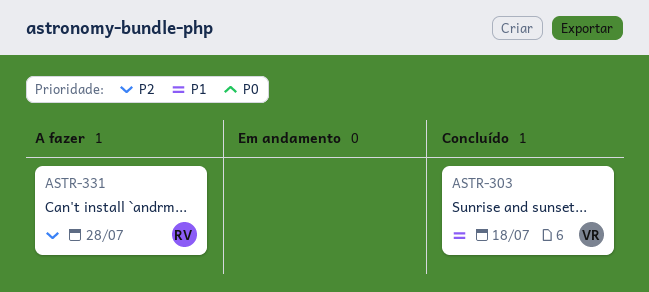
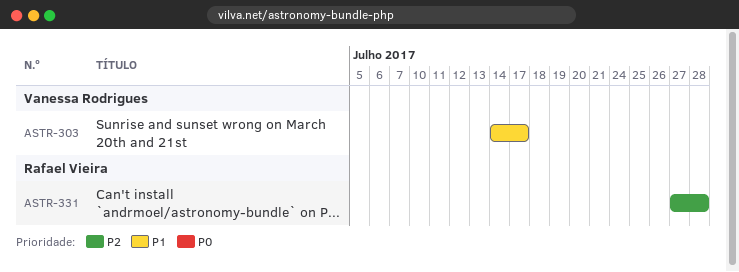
ASTR-303, due: Jul 18 -> Jul 17

